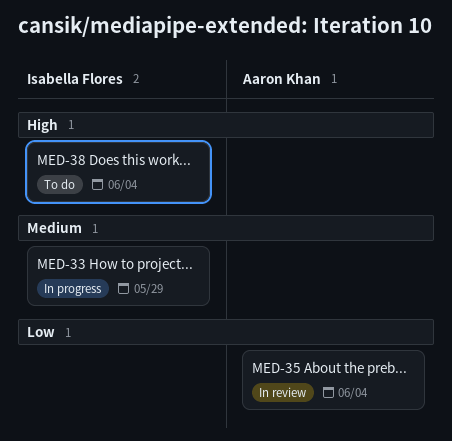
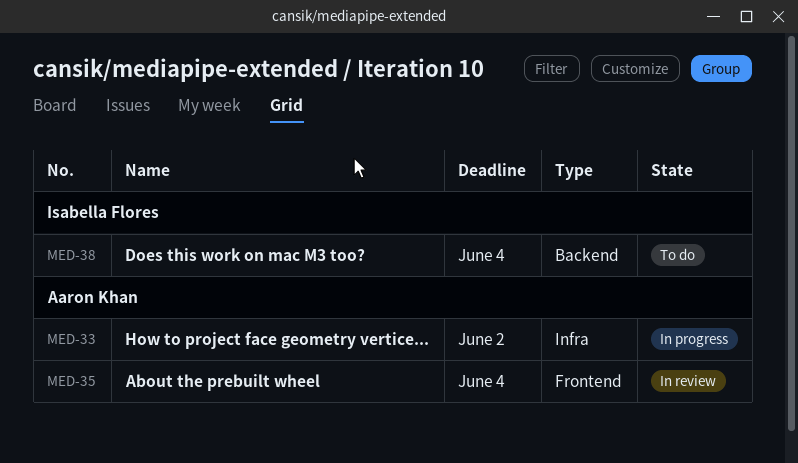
MED-33, owner: Isabella Flores -> Aaron Khan
MED-33, due: May 29 -> Jun 2

